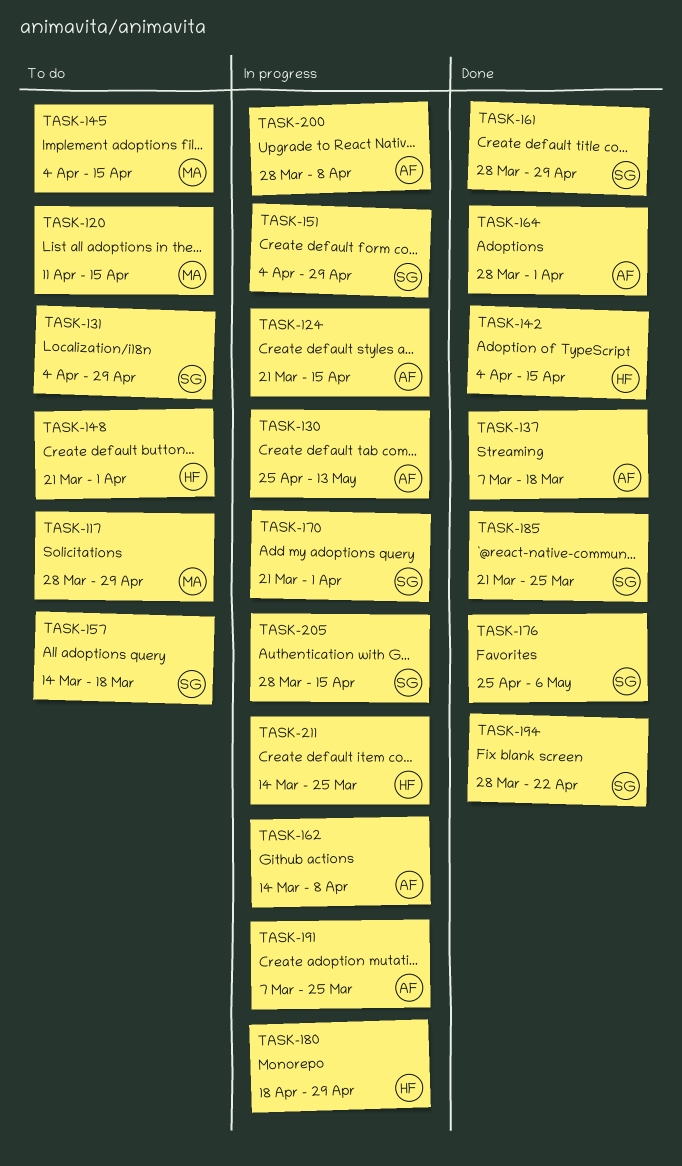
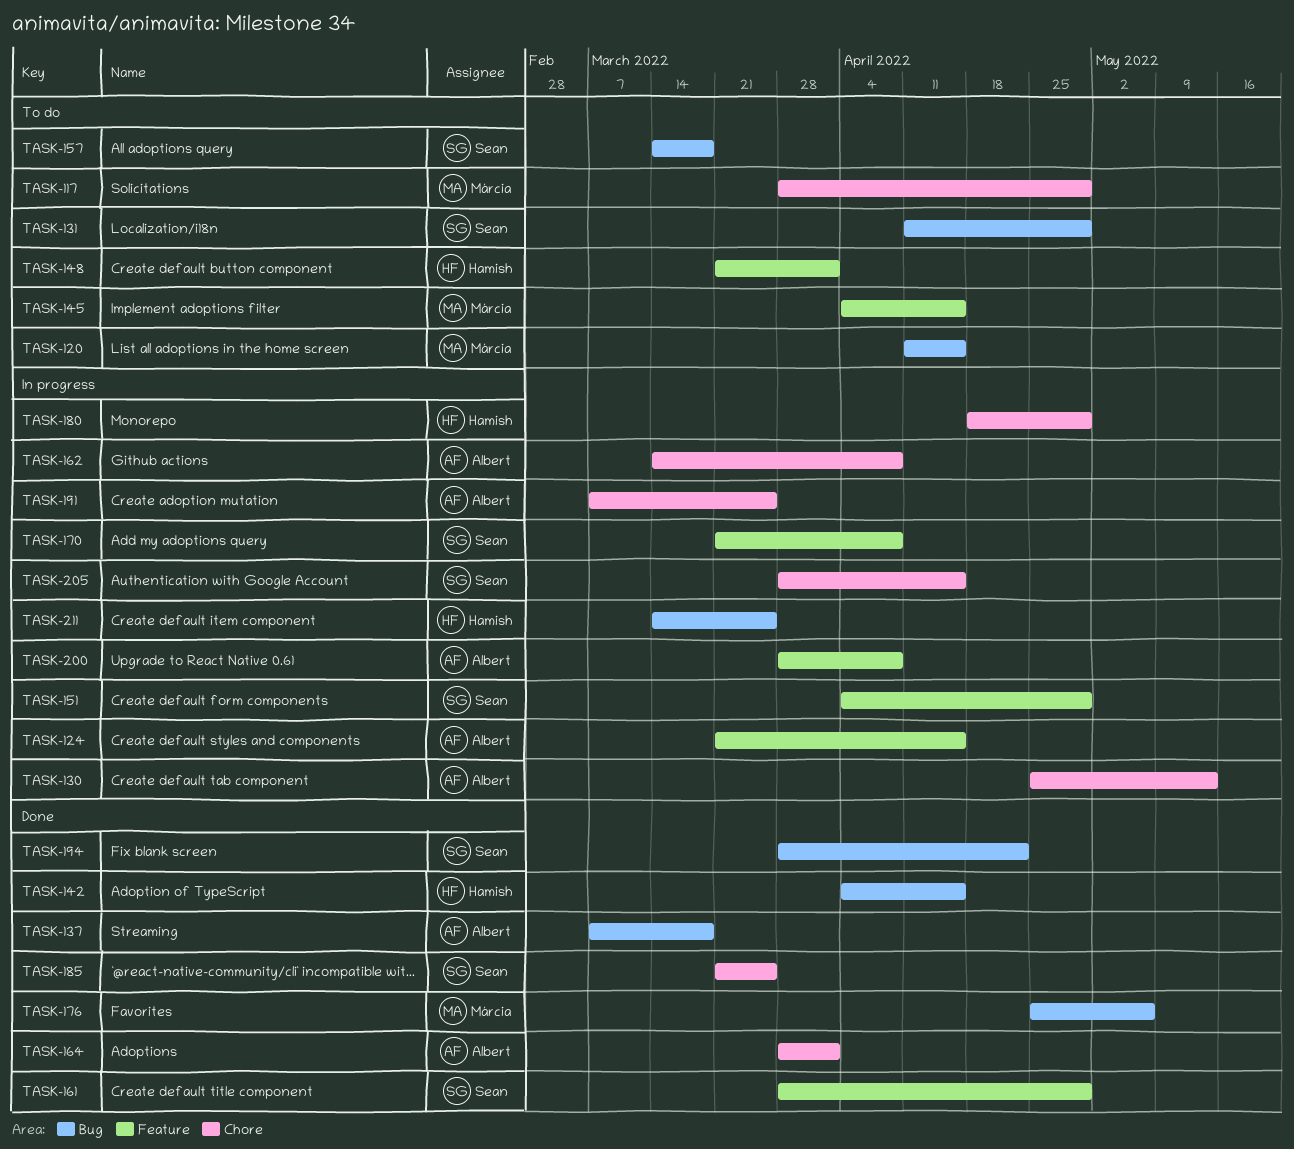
TASK-131, start: Apr 4 -> Apr 11
TASK-170, due: Apr 1 -> Apr 8
TASK-176, owner: Sean -> Márcia

